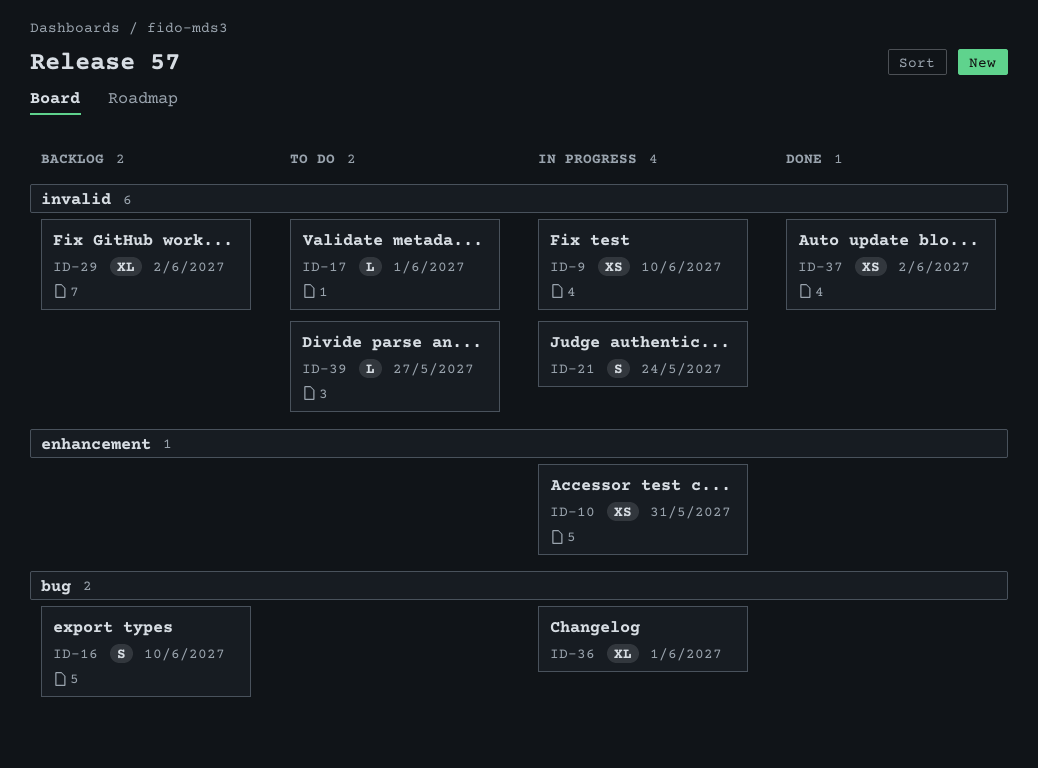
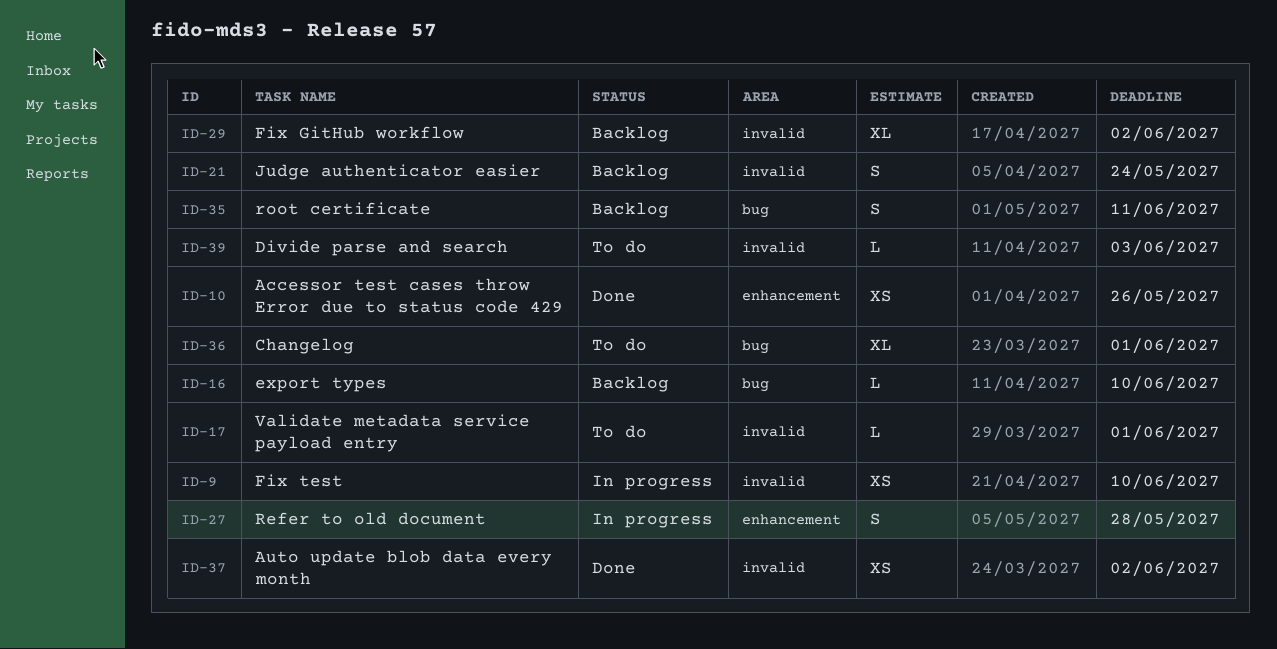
ID-10, status: In progress -> Done
ID-10, due: May 31 -> May 26
ID-16, estimate: S -> L
ID-21, status: In progress -> Backlog
ID-27: none -> present
ID-35: none -> present
ID-36, status: In progress -> To do
ID-39, due: May 27 -> Jun 3

